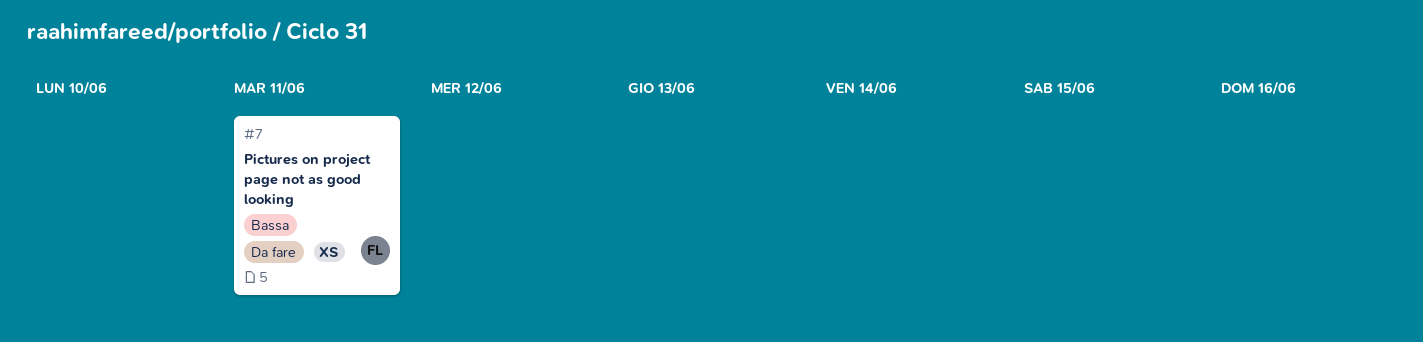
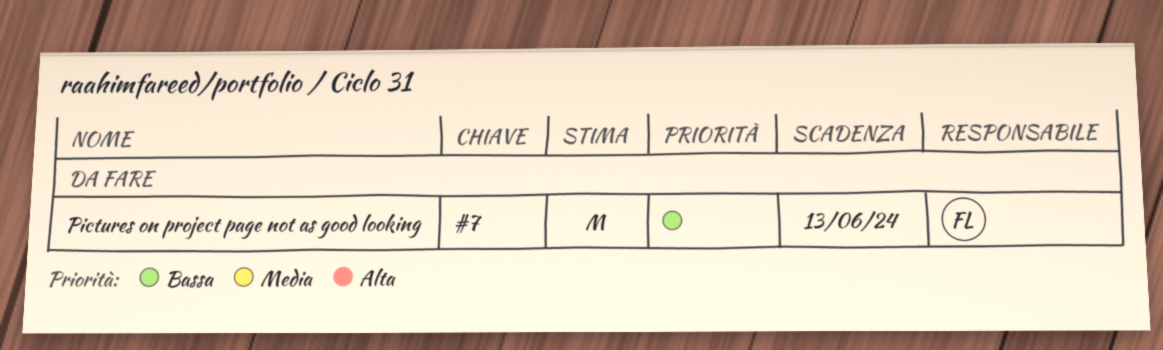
#7, estimate: XS -> M
#7, due: Jun 11 -> Jun 13

